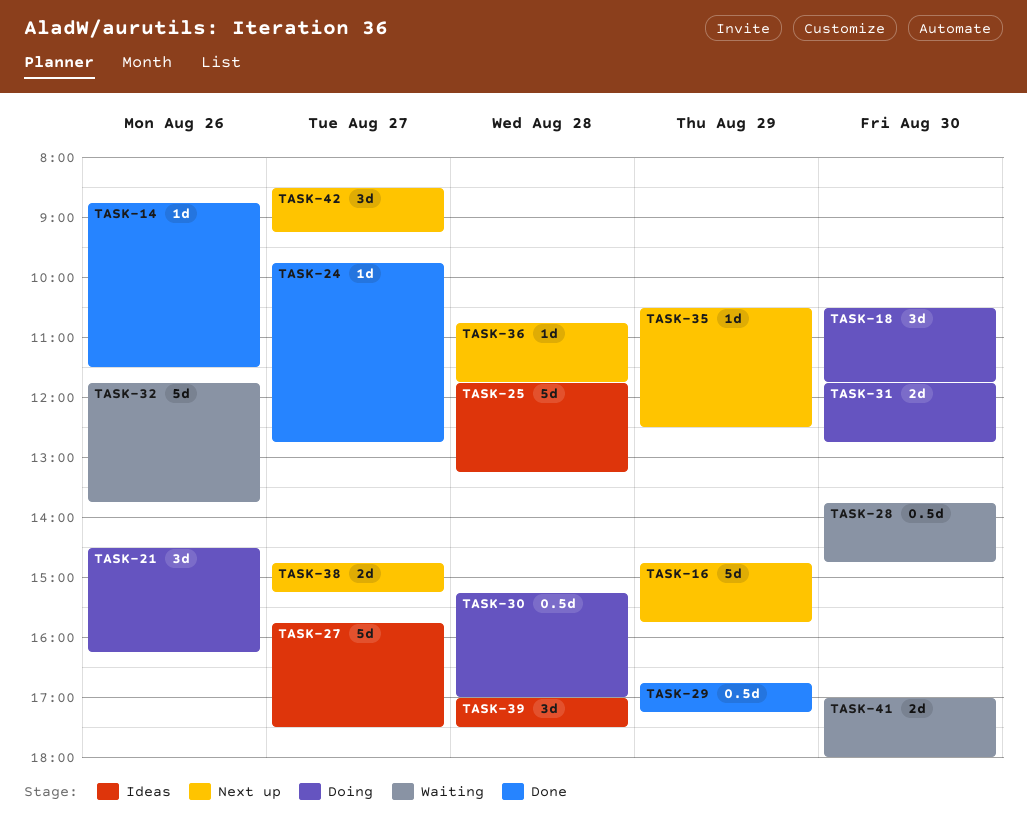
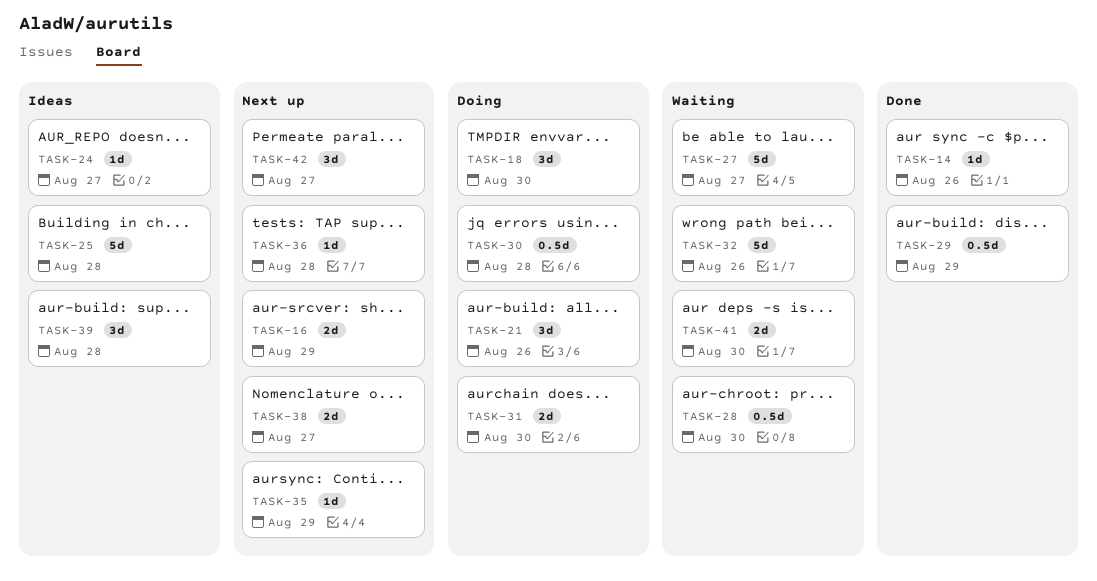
TASK-16, estimate: 5d -> 2d
TASK-24, status: Done -> Ideas
TASK-27, status: Ideas -> Waiting

